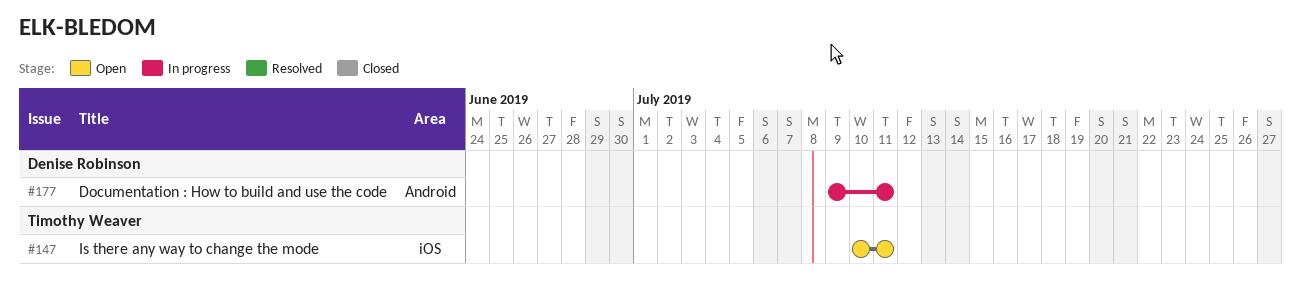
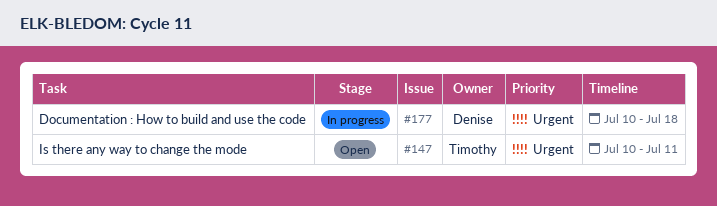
#177, start: Jul 9 -> Jul 10
#177, due: Jul 11 -> Jul 18

